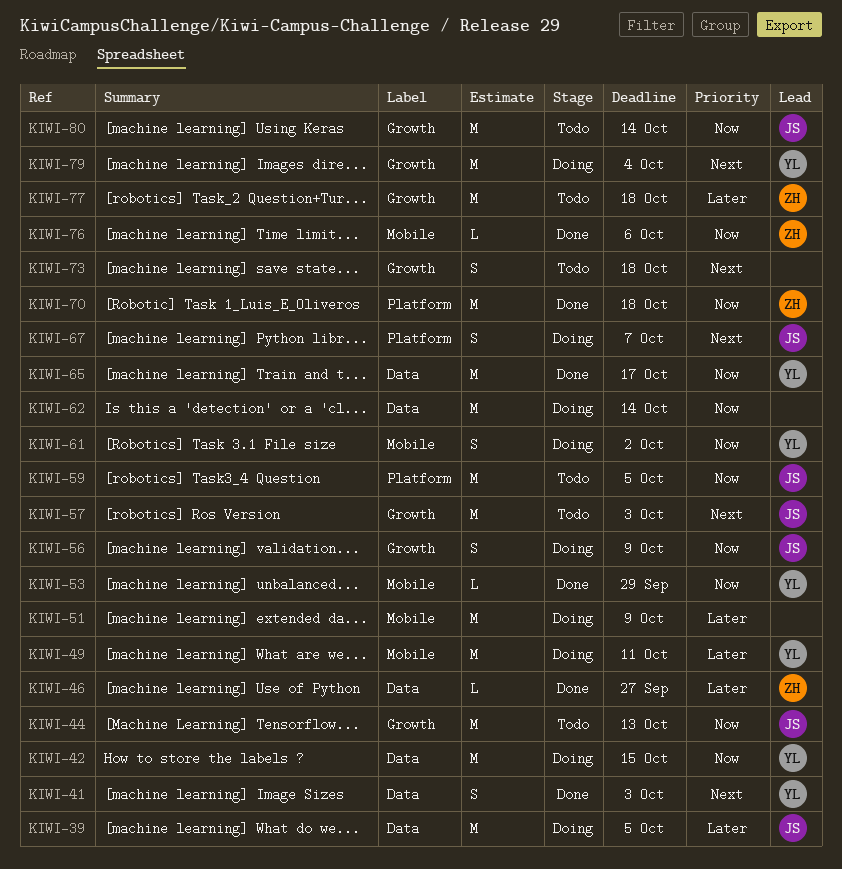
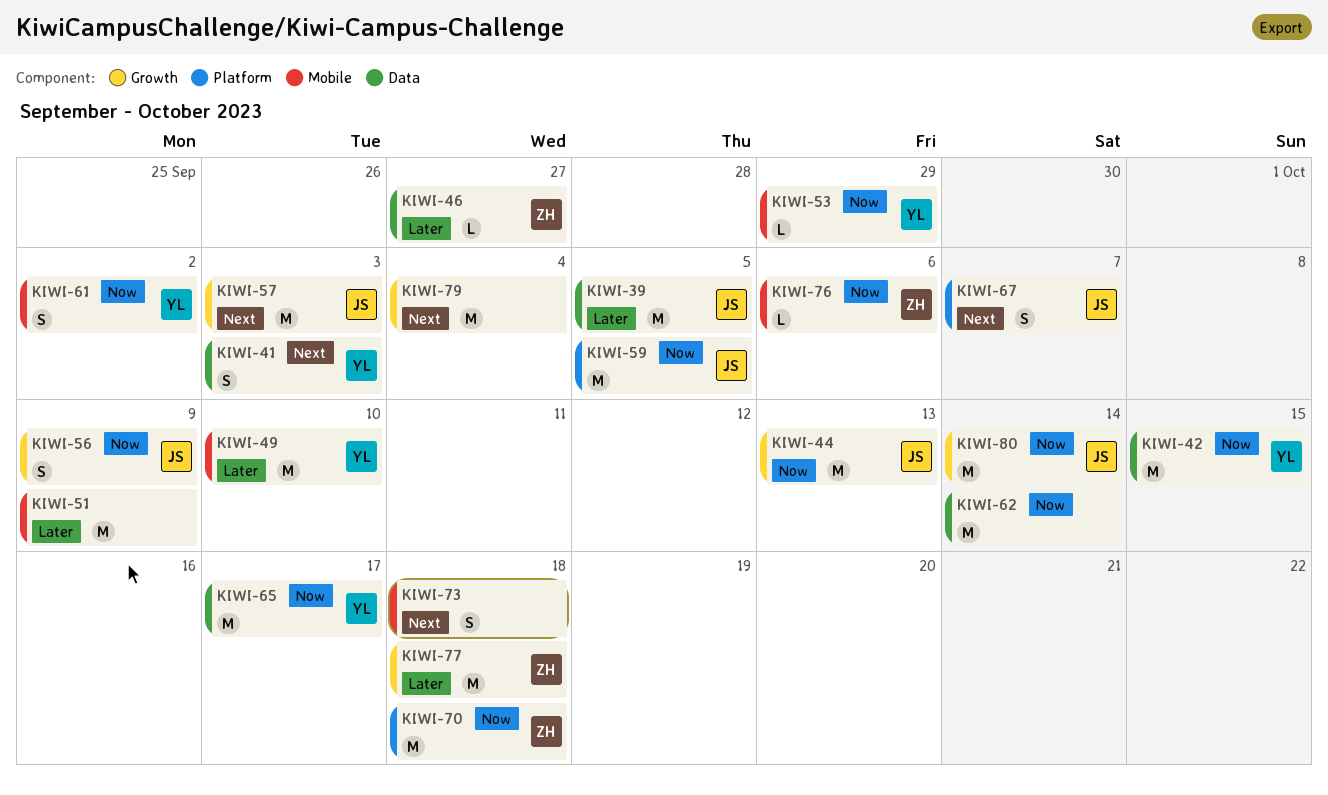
KIWI-49, due: Oct 11 -> Oct 10
KIWI-73, label: Growth -> Mobile
KIWI-79, owner: YL -> none

